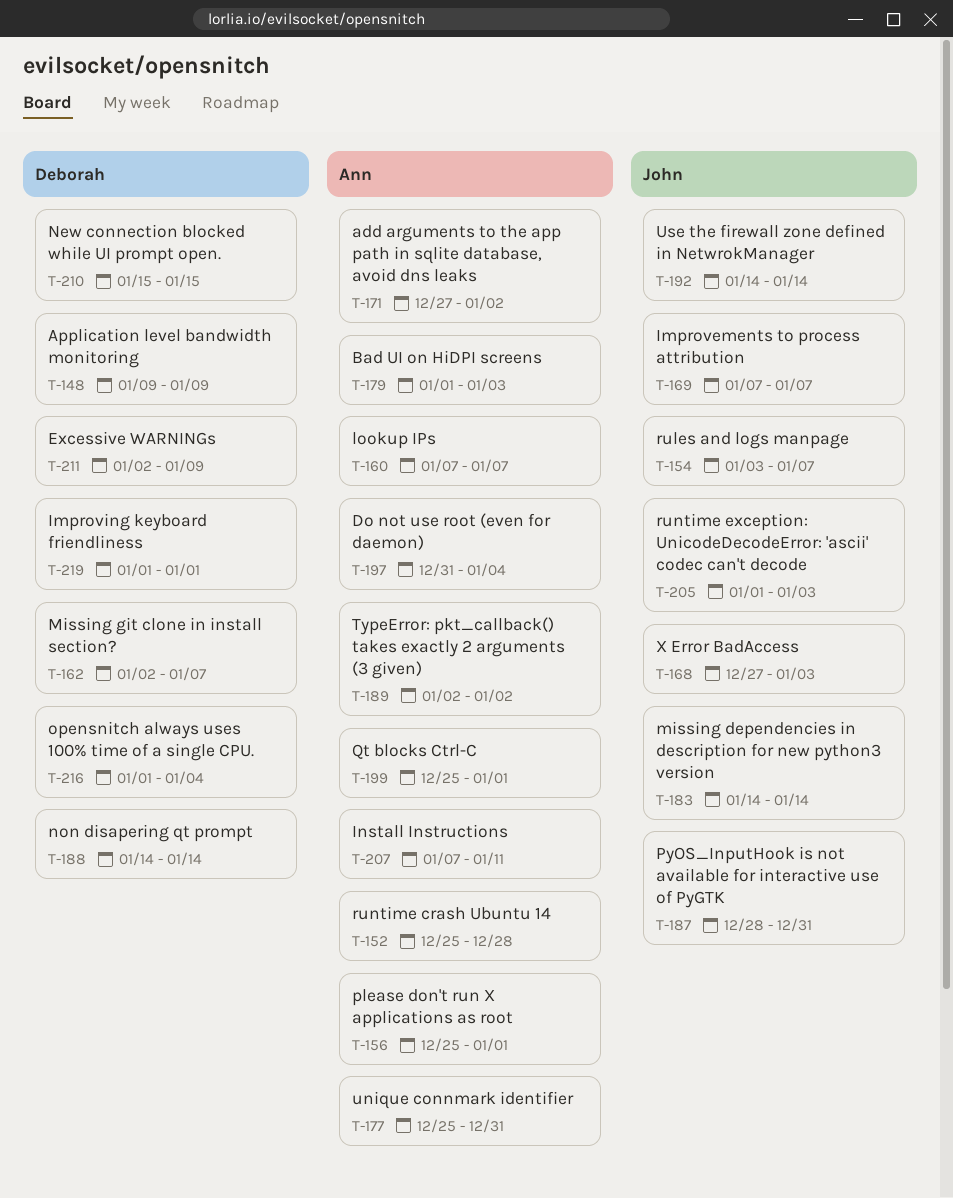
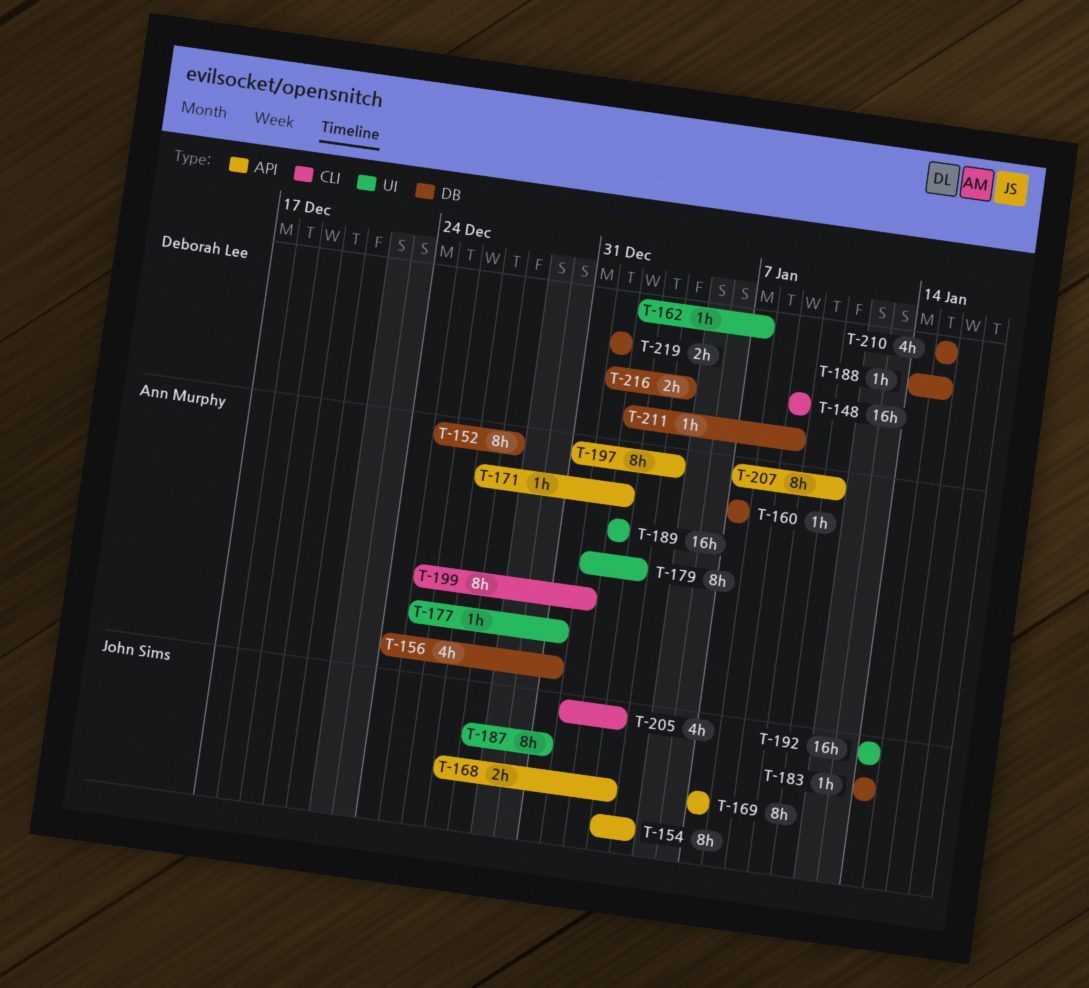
T-154, due: Jan 7 -> Jan 4
T-156, start: Dec 25 -> Dec 24
T-156, due: Jan 1 -> Dec 31
T-188, due: Jan 14 -> Jan 15

